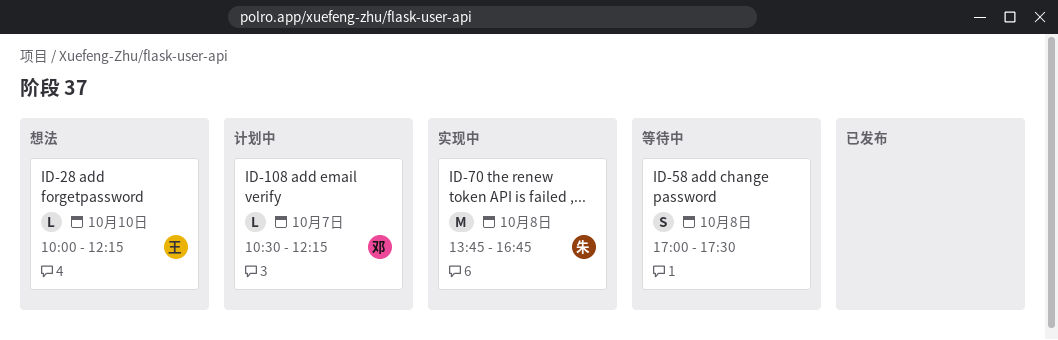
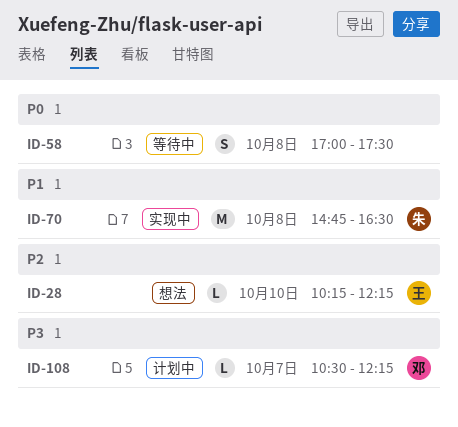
ID-28, begins: 10:00 -> 10:15
ID-70, begins: 13:45 -> 14:45
ID-70, ends: 16:45 -> 16:30

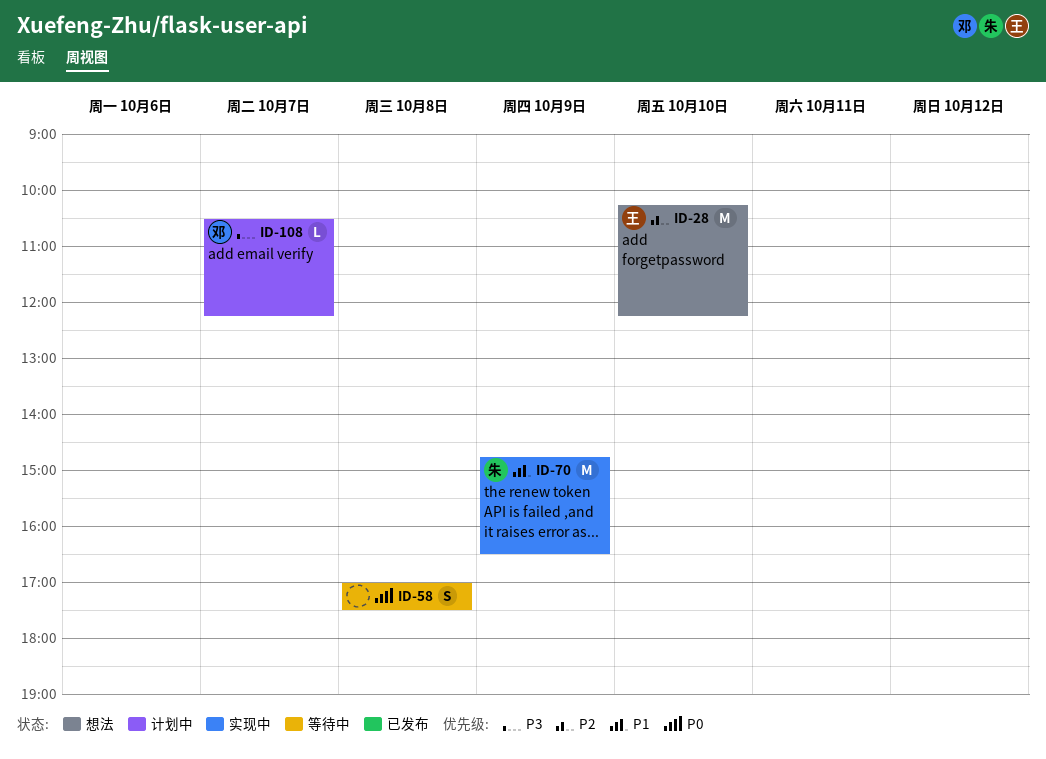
ID-28, estimate: L -> M
ID-70, day: Oct 8 -> Oct 9

